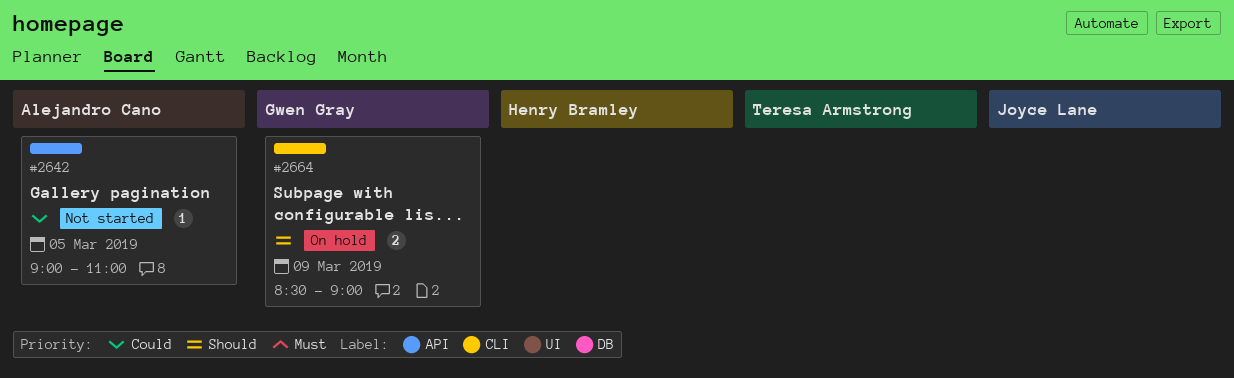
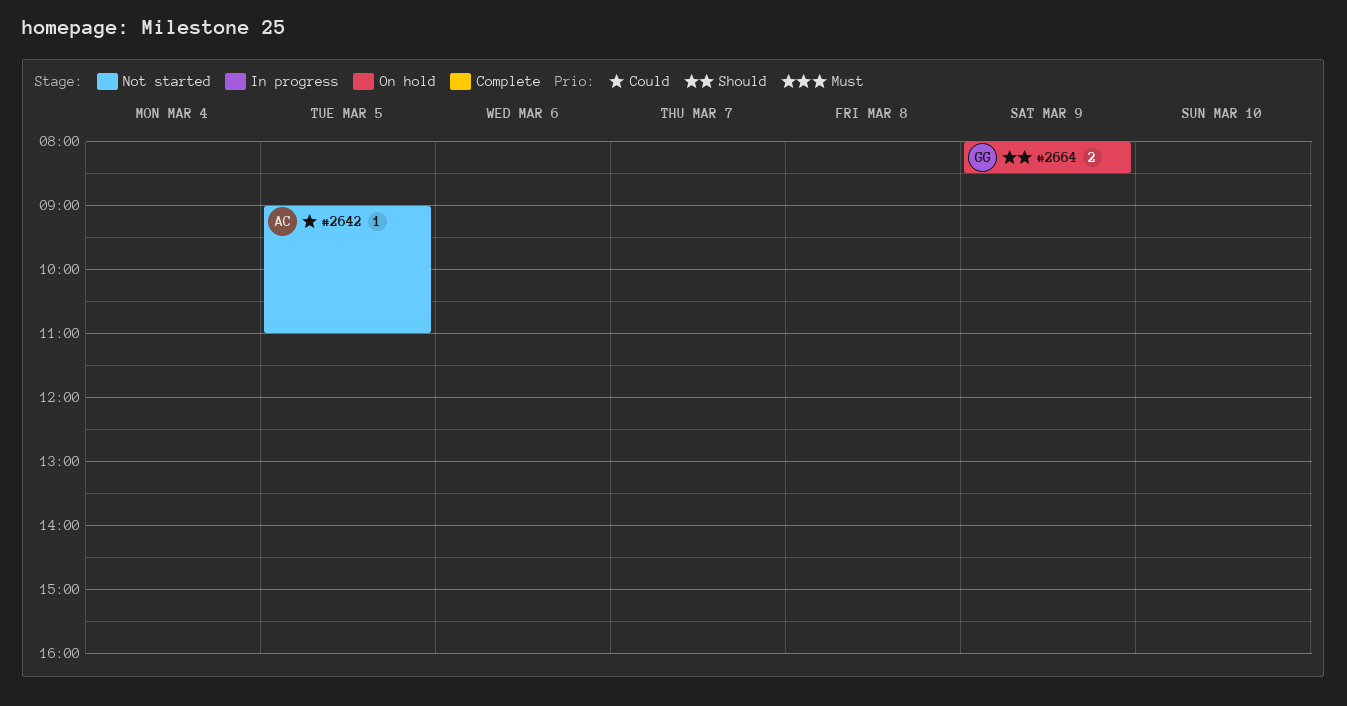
#2664, begins: 08:30 -> 08:00
#2664, ends: 09:00 -> 08:30

